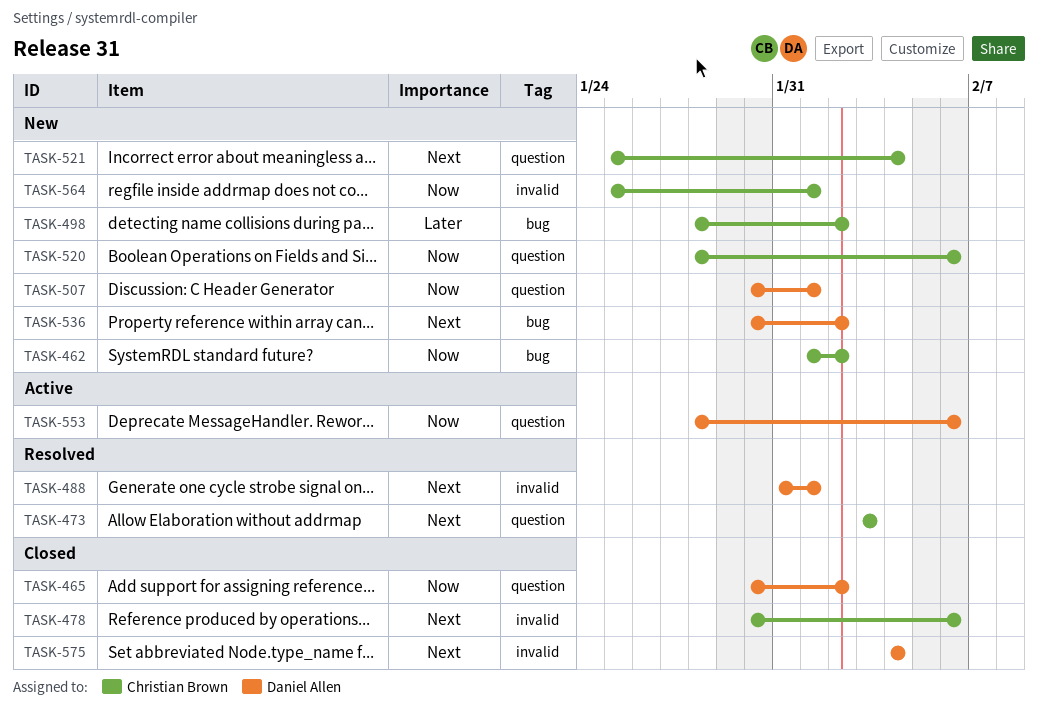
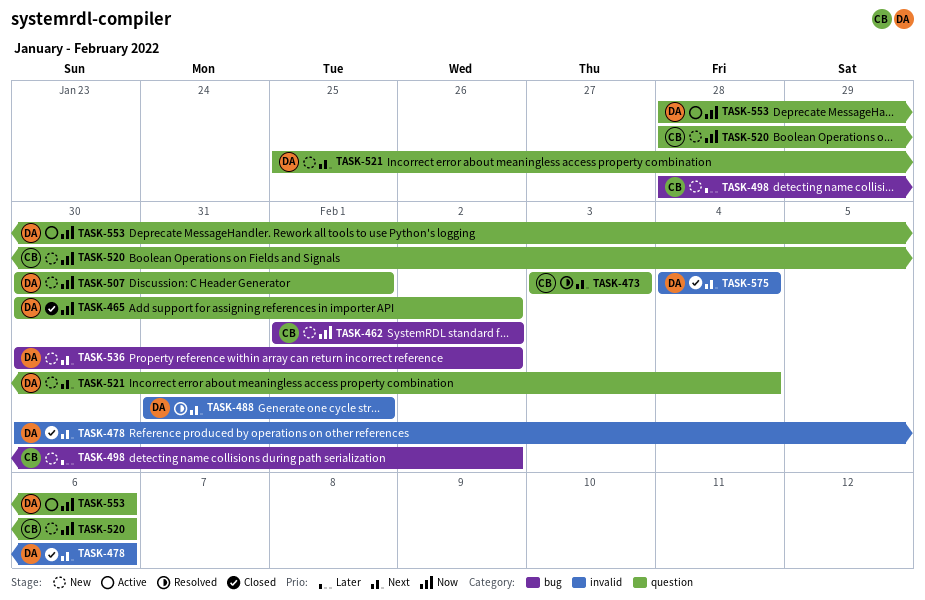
TASK-478, owner: Christian Brown -> Daniel Allen
TASK-521, owner: Christian Brown -> Daniel Allen
TASK-564: present -> none

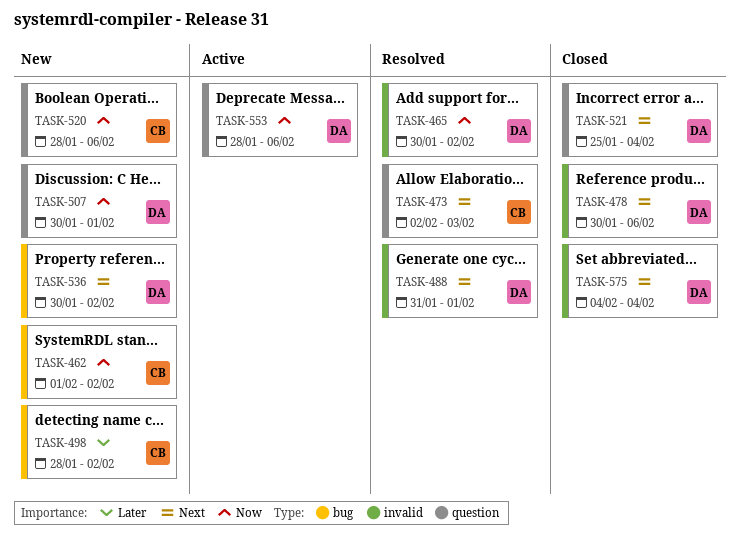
TASK-465, status: Closed -> Resolved
TASK-465, label: question -> invalid
TASK-473, start: Feb 3 -> Feb 2
TASK-521, status: New -> Closed

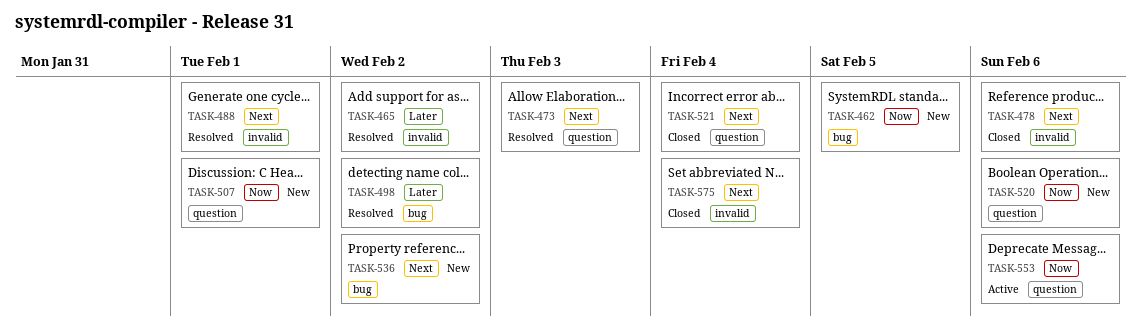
TASK-462, due: Feb 2 -> Feb 5
TASK-465, priority: Now -> Later
TASK-498, status: New -> Resolved

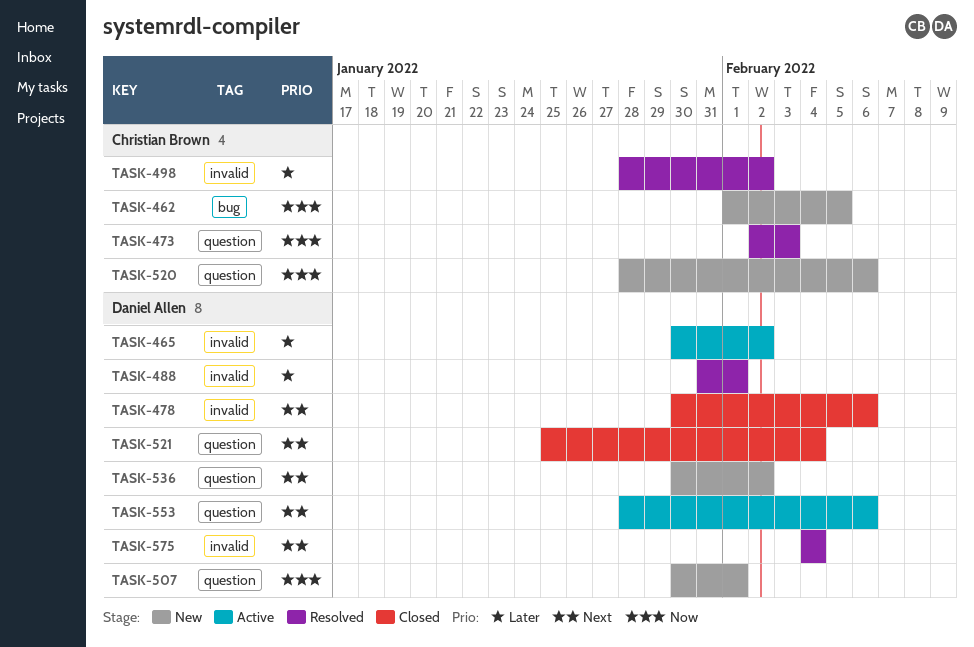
TASK-465, status: Resolved -> Active
TASK-473, priority: Next -> Now
TASK-488, priority: Next -> Later
TASK-498, label: bug -> invalid
TASK-536, label: bug -> question
TASK-553, priority: Now -> Next
TASK-575, status: Closed -> Resolved

